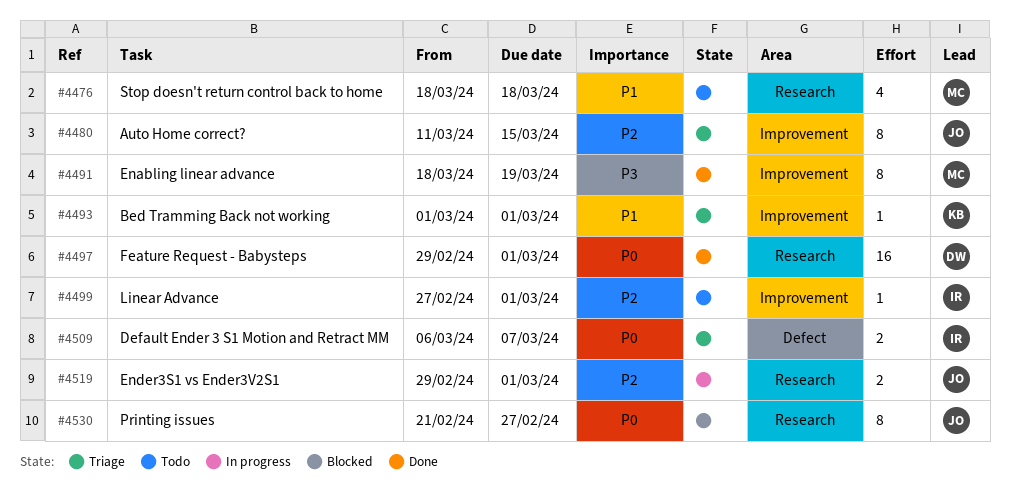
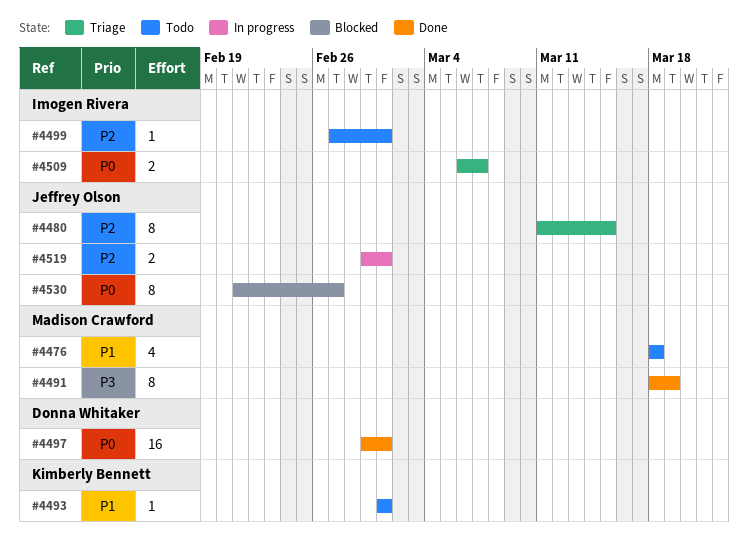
#4493, status: Triage -> Todo

